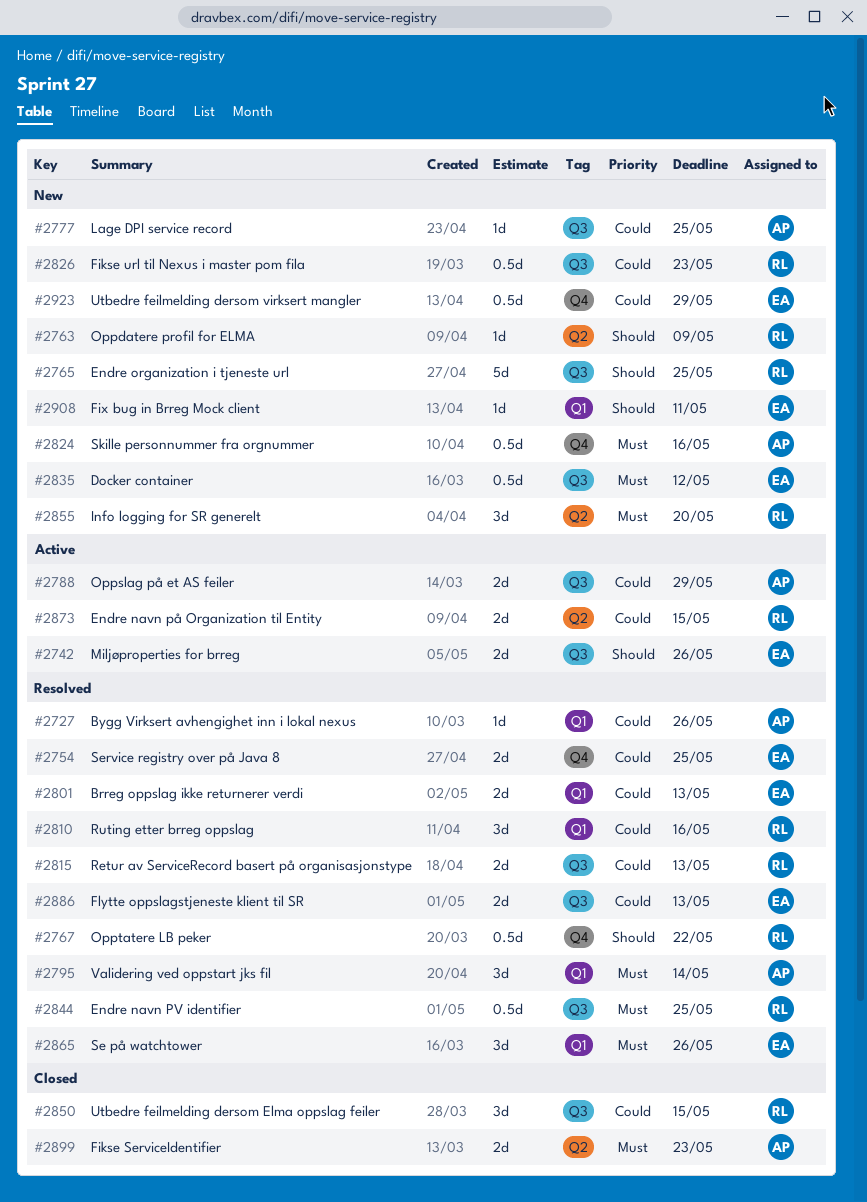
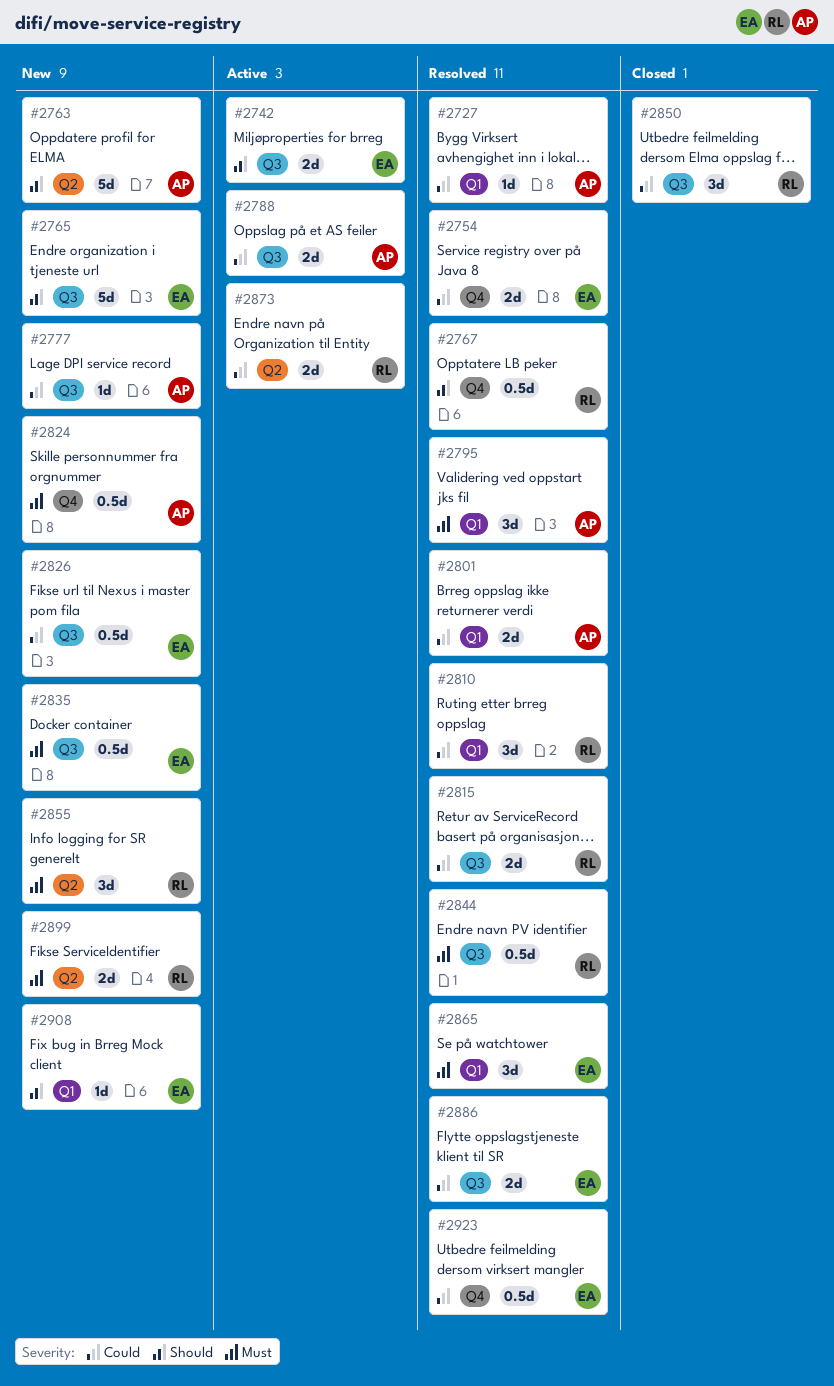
#2763, owner: RL -> AP
#2763, estimate: 1d -> 5d
#2765, owner: RL -> EA
#2801, owner: EA -> AP
#2826, owner: RL -> EA
#2899, status: Closed -> New
#2899, owner: AP -> RL
#2923, status: New -> Resolved

